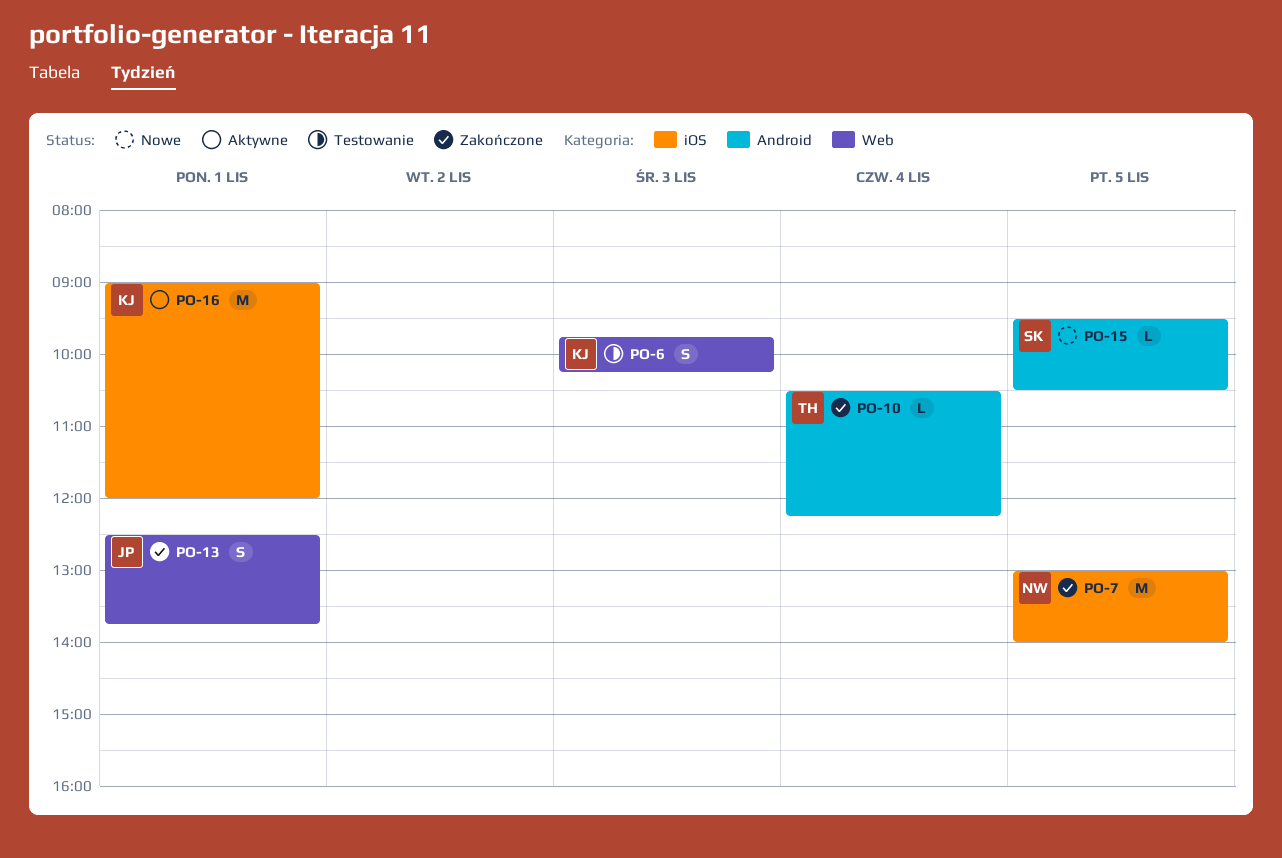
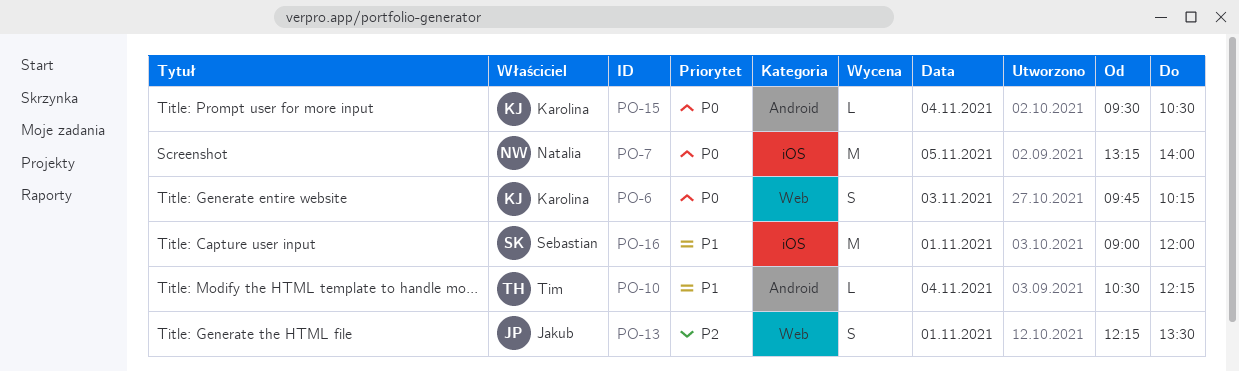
PO-7, begins: 13:00 -> 13:15
PO-13, begins: 12:30 -> 12:15
PO-13, ends: 13:45 -> 13:30
PO-15, owner: Sebastian -> Karolina
PO-15, day: Nov 5 -> Nov 4
PO-16, owner: Karolina -> Sebastian

